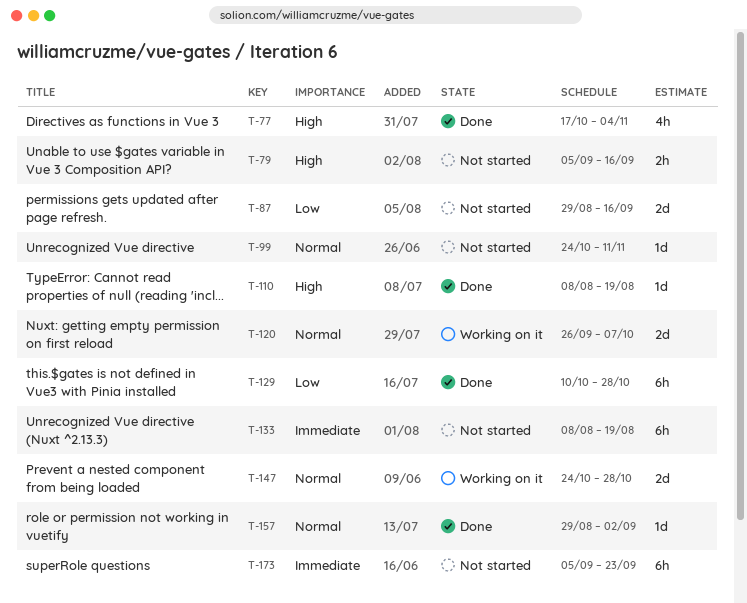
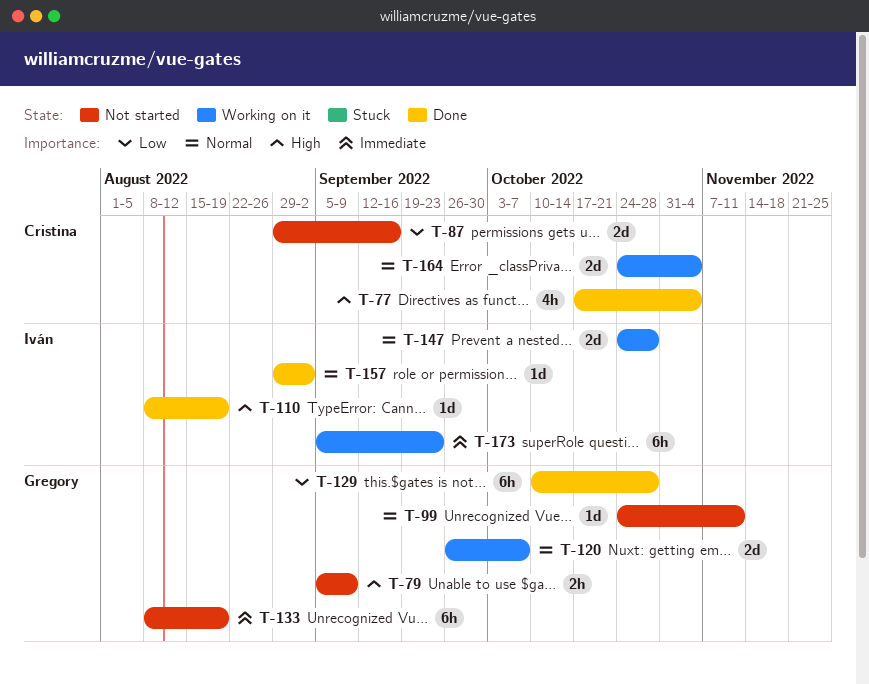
T-79, due: Sep 16 -> Sep 9
T-164: none -> present
T-173, status: Not started -> Working on it

